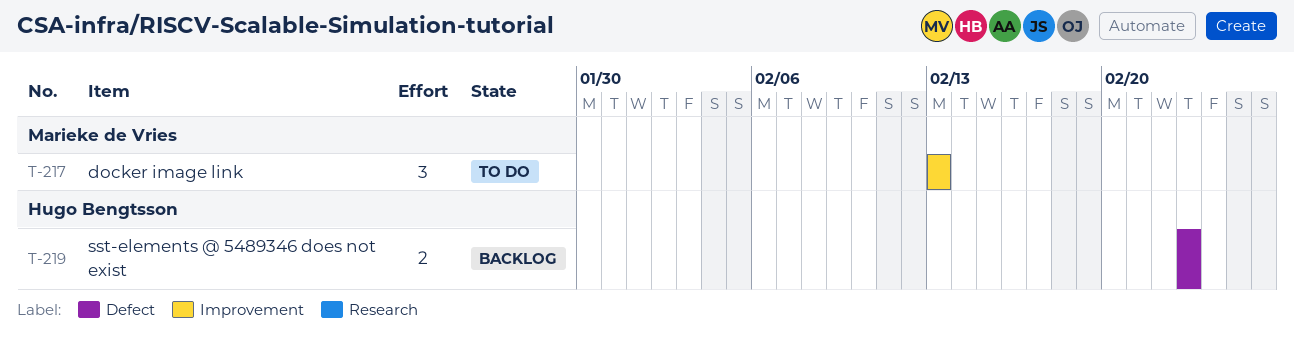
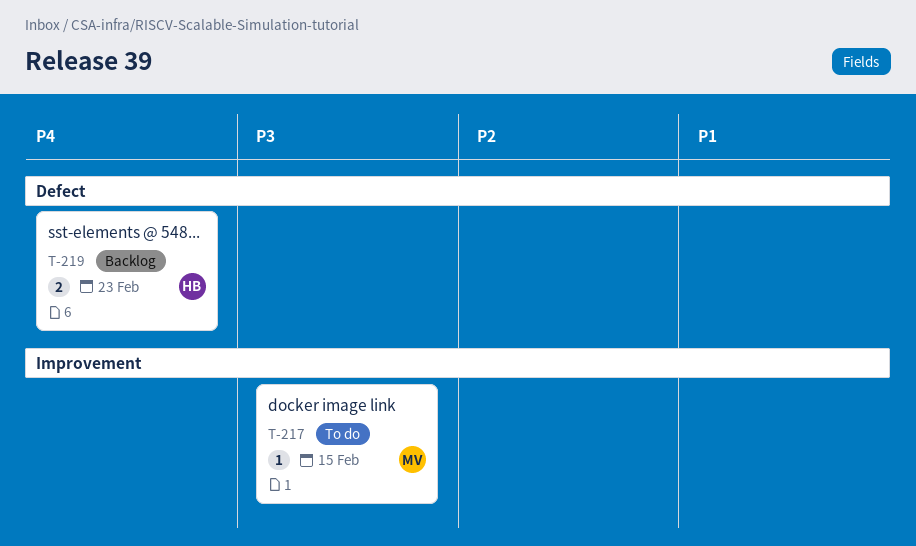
T-217, estimate: 3 -> 1
T-217, due: Feb 13 -> Feb 15

